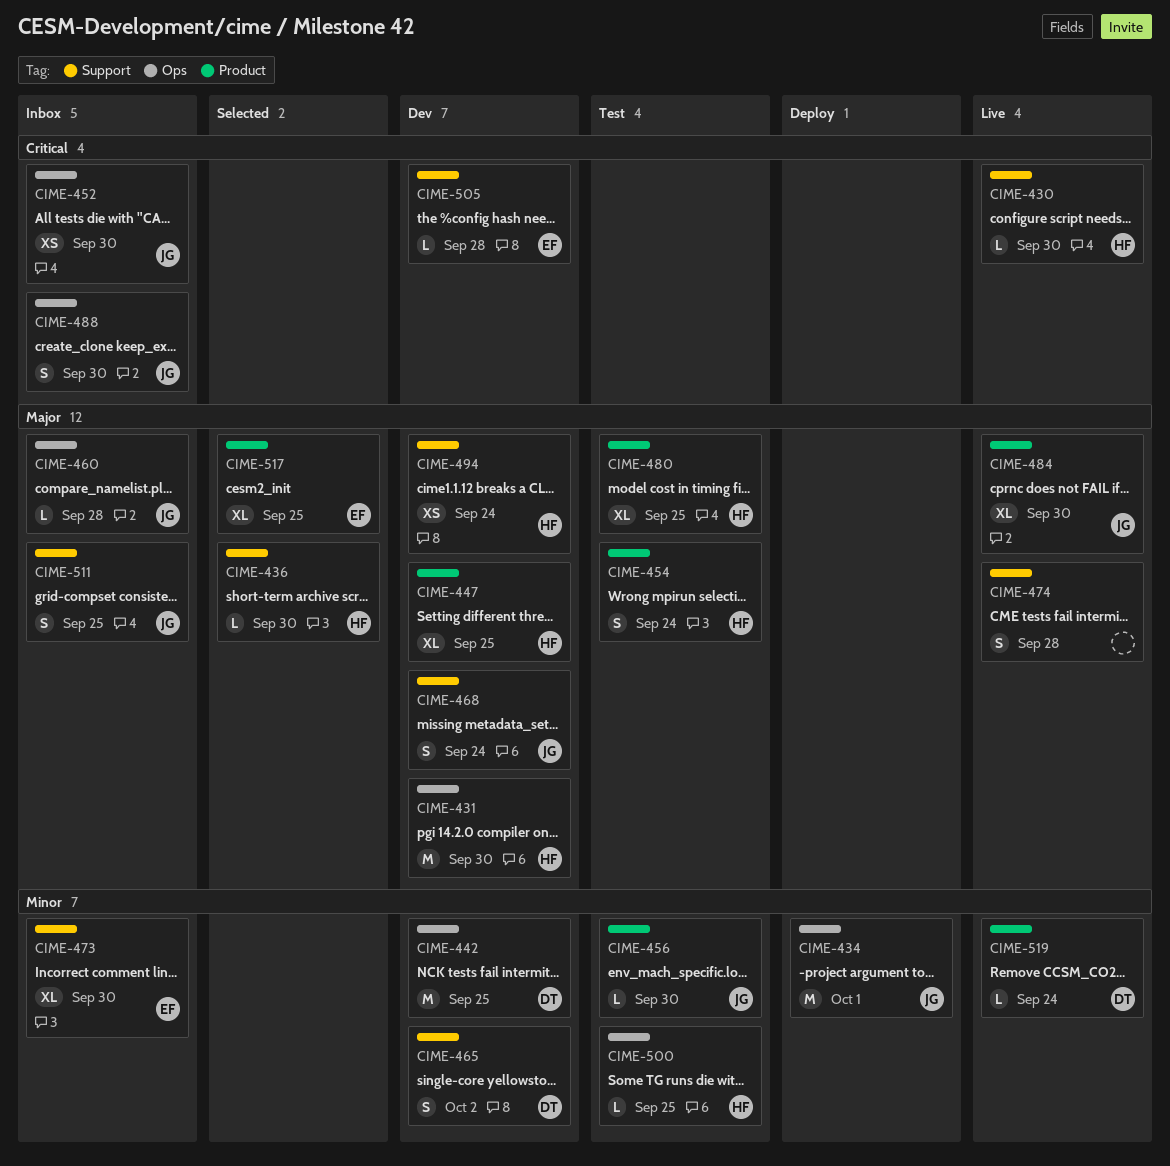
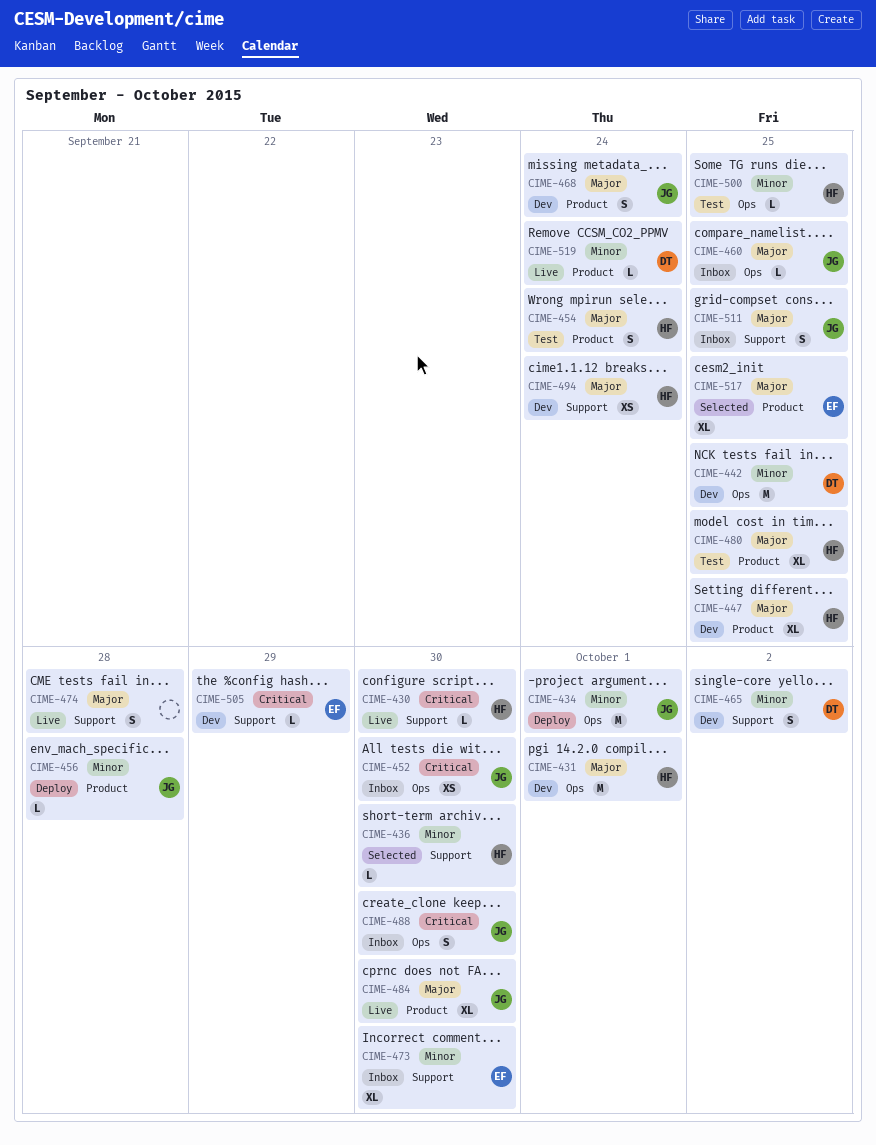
CIME-431, due: Sep 30 -> Oct 1
CIME-436, priority: Major -> Minor
CIME-456, status: Test -> Deploy
CIME-456, due: Sep 30 -> Sep 28
CIME-460, due: Sep 28 -> Sep 25
CIME-468, label: Support -> Product
CIME-505, due: Sep 28 -> Sep 29

